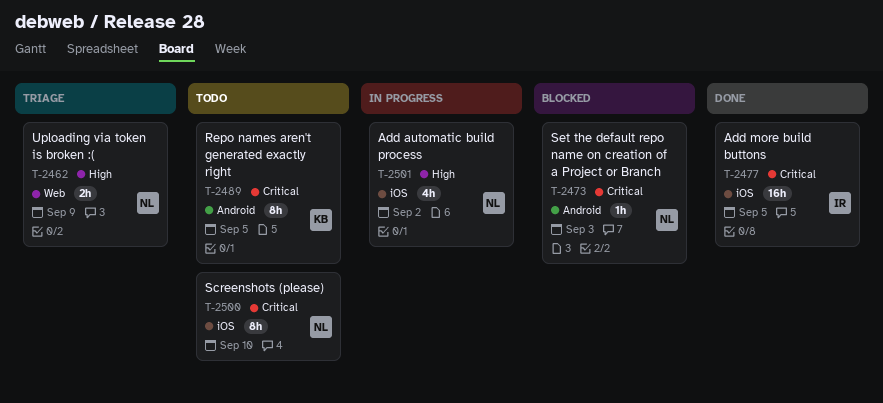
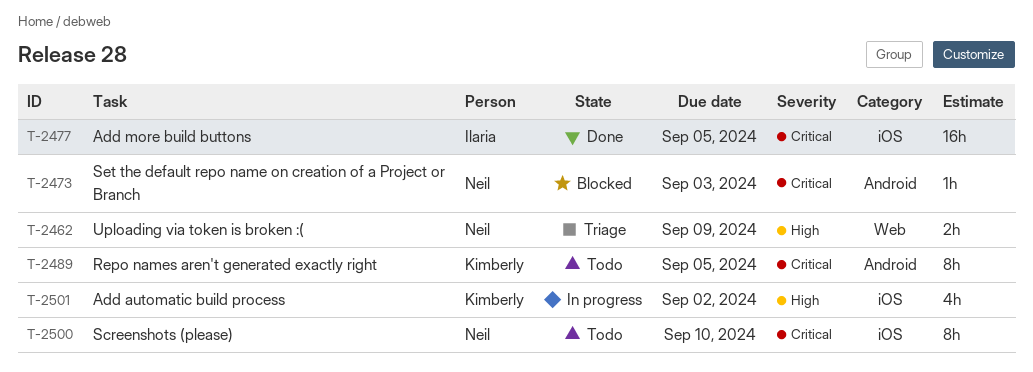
T-2501, owner: Neil -> Kimberly

